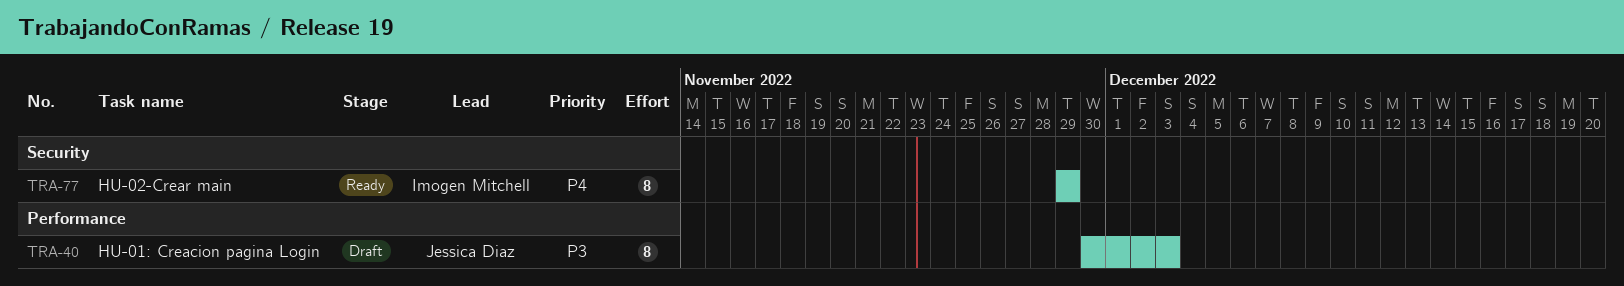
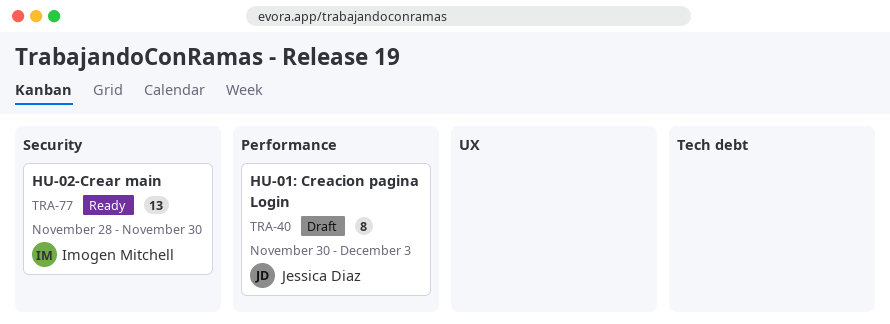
TRA-77, estimate: 8 -> 13
TRA-77, start: Nov 29 -> Nov 28
TRA-77, due: Nov 29 -> Nov 30

